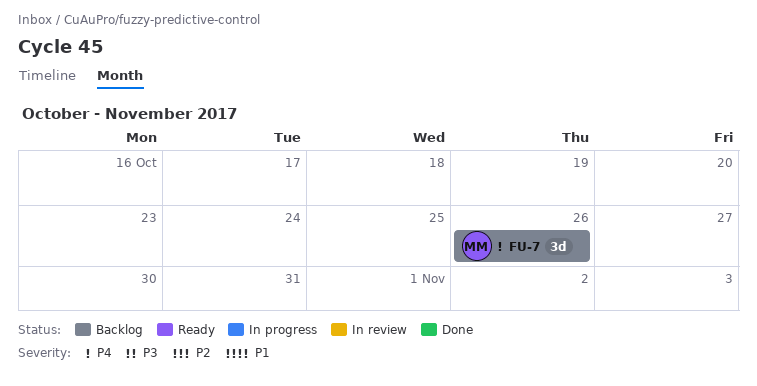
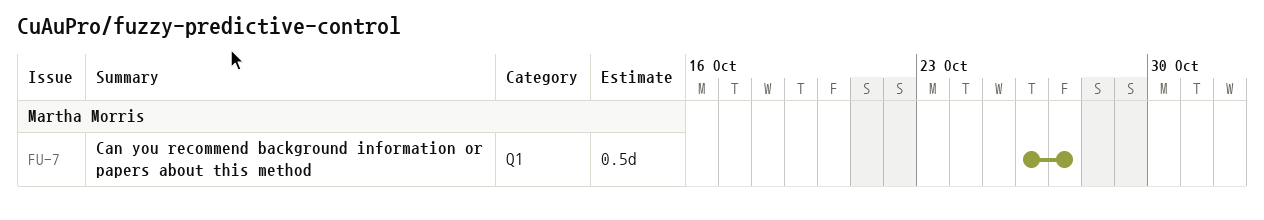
FU-7, estimate: 3d -> 0.5d
FU-7, due: Oct 26 -> Oct 27

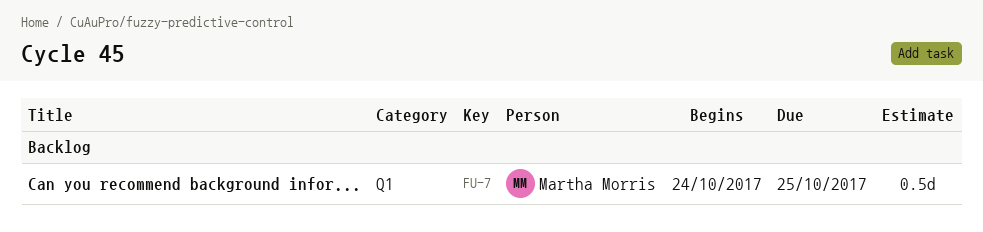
FU-7, start: Oct 26 -> Oct 24
FU-7, due: Oct 27 -> Oct 25

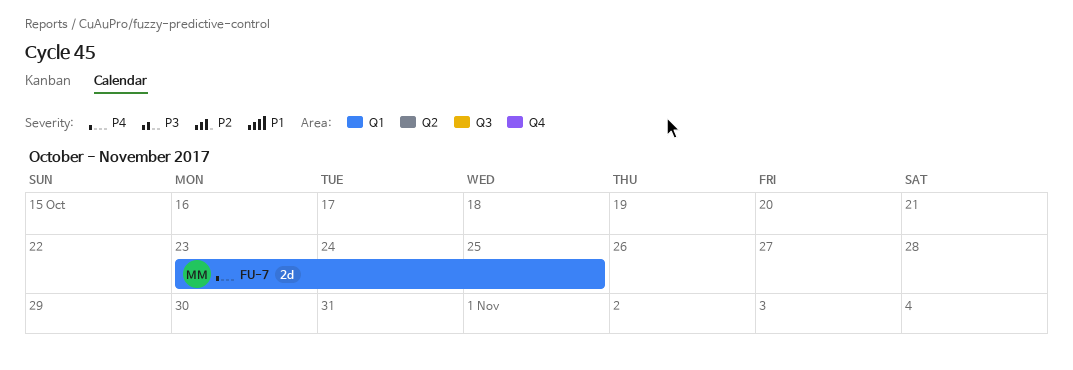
FU-7, estimate: 0.5d -> 2d
FU-7, start: Oct 24 -> Oct 23

